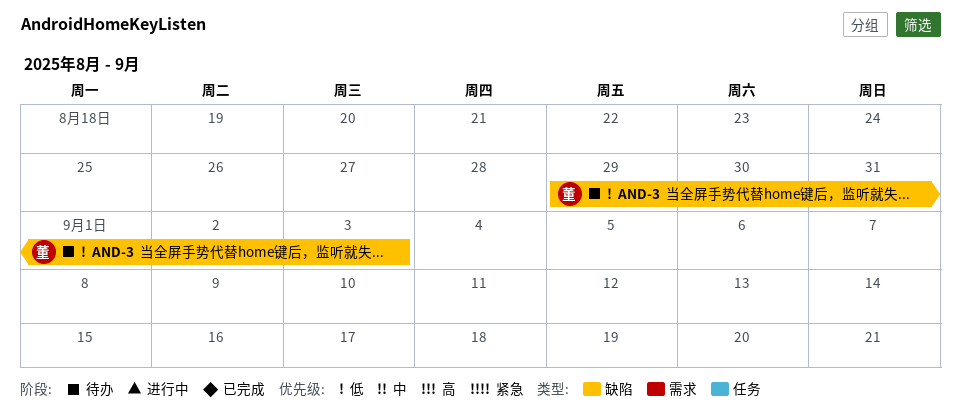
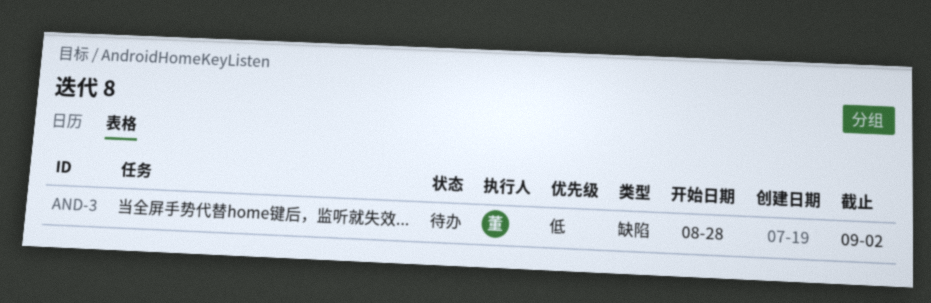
AND-3, start: Aug 29 -> Aug 28
AND-3, due: Sep 3 -> Sep 2

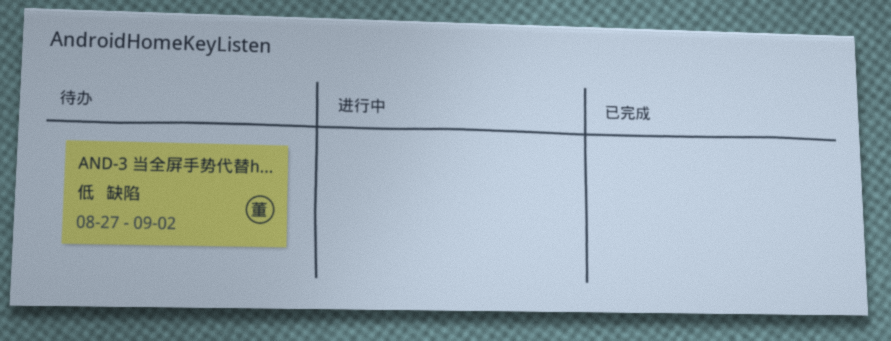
AND-3, start: Aug 28 -> Aug 27

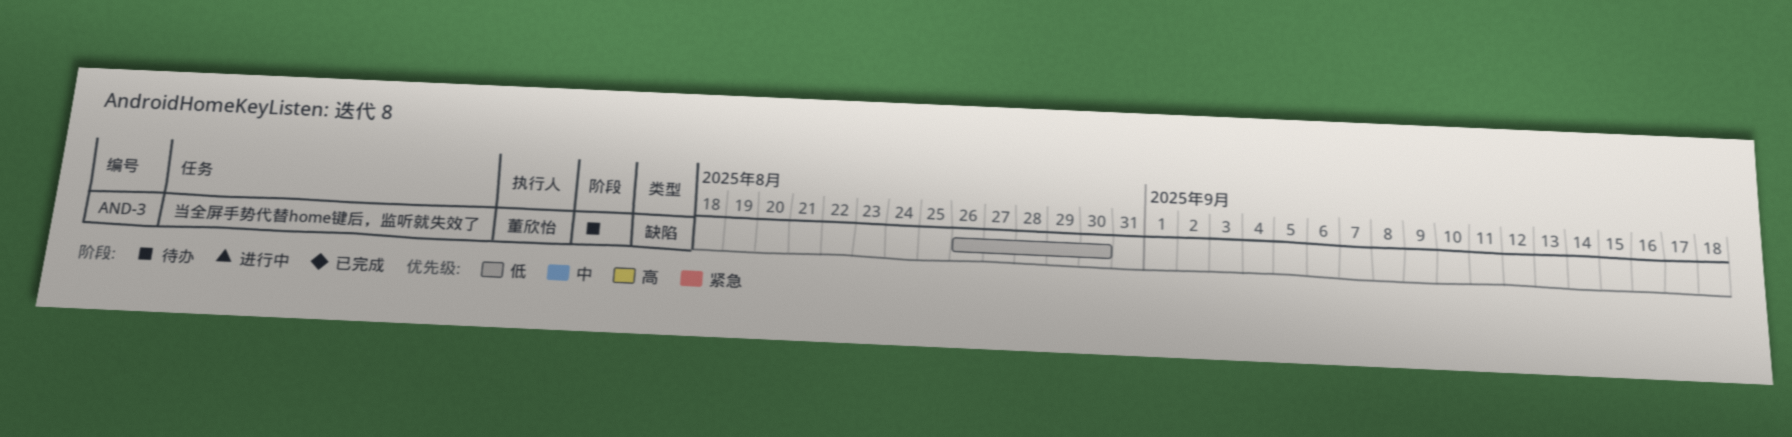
AND-3, start: Aug 27 -> Aug 26
AND-3, due: Sep 2 -> Aug 30

